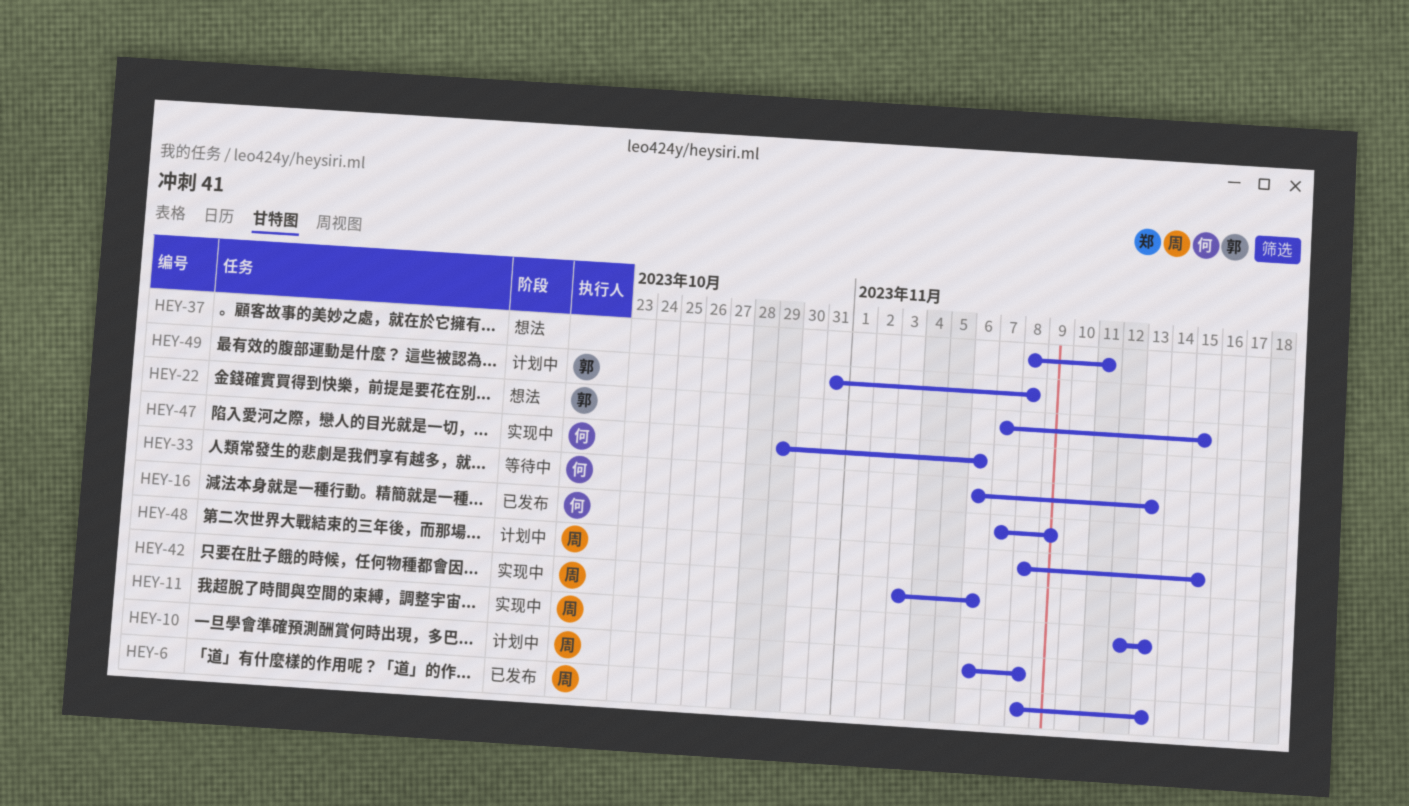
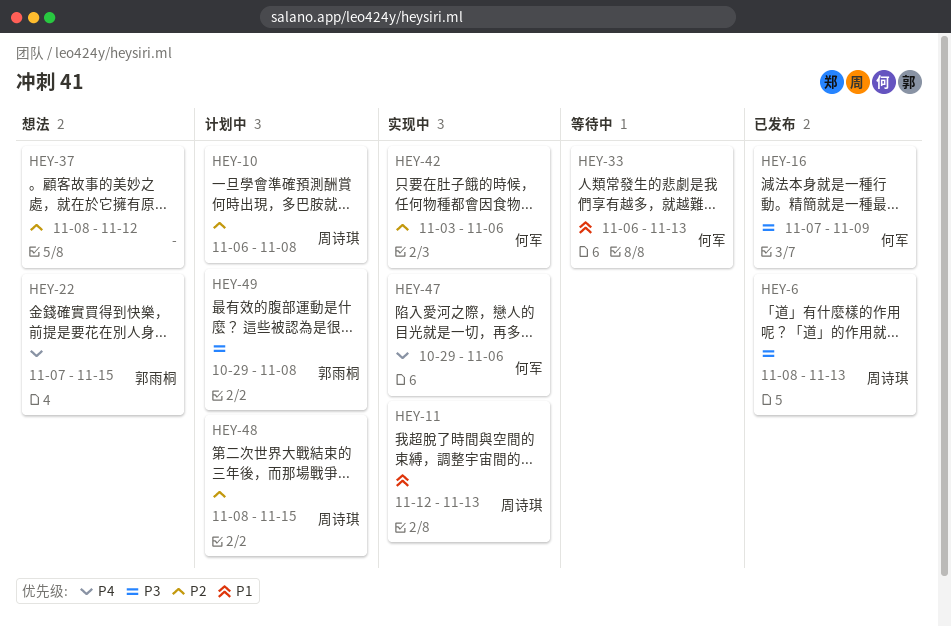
HEY-37, due: Nov 11 -> Nov 12
HEY-42, owner: 周诗琪 -> 何军
HEY-49, start: Oct 31 -> Oct 29

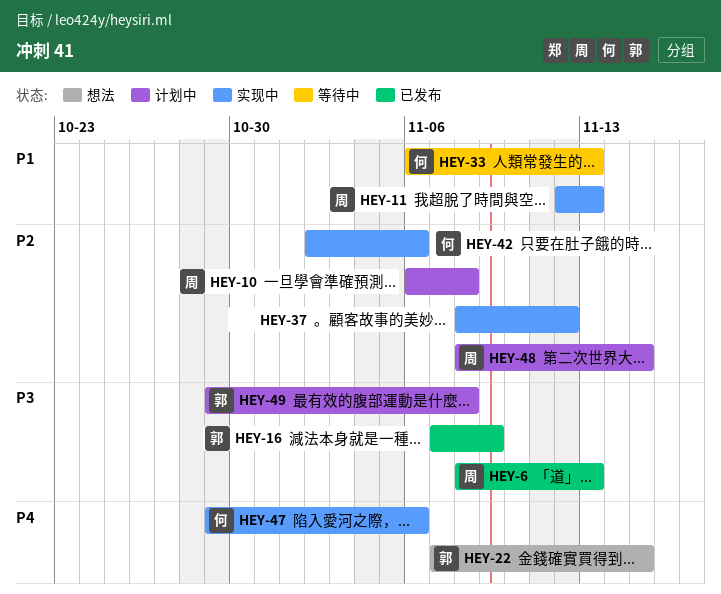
HEY-16, owner: 何军 -> 郭雨桐
HEY-37, status: 想法 -> 实现中
HEY-42, start: Nov 3 -> Nov 2

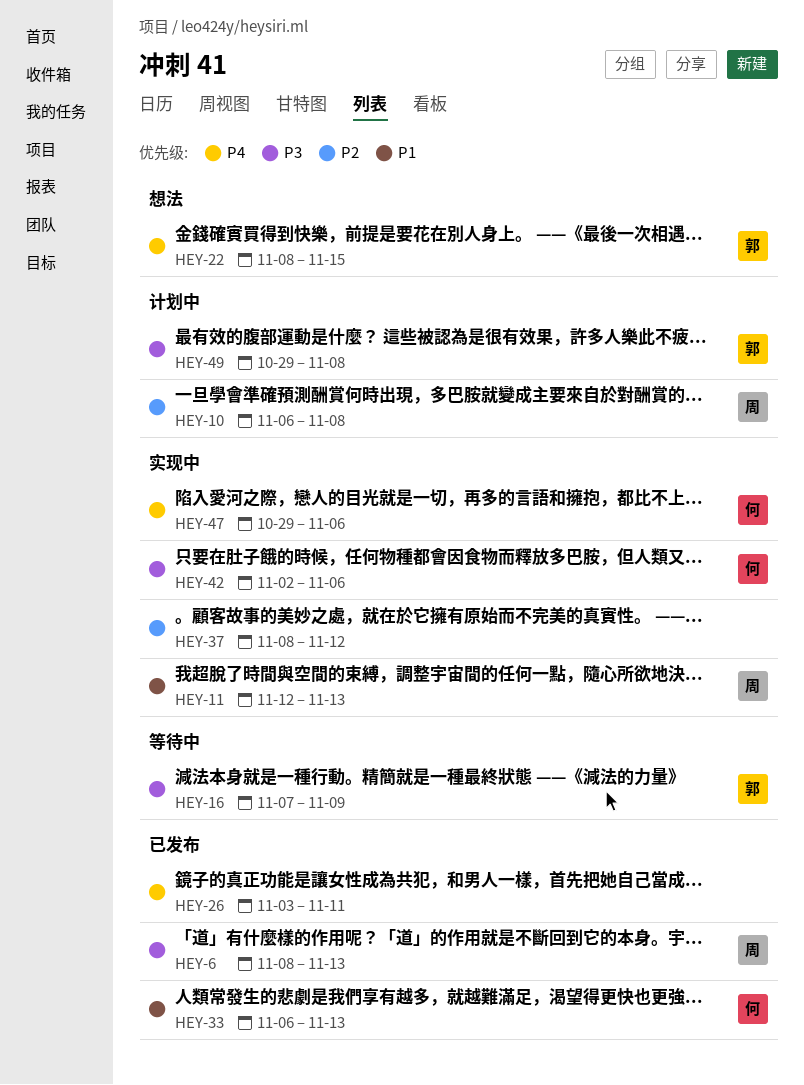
HEY-16, status: 已发布 -> 等待中
HEY-22, start: Nov 7 -> Nov 8
HEY-26: none -> present
HEY-33, status: 等待中 -> 已发布
HEY-42, priority: P2 -> P3
HEY-48: present -> none

